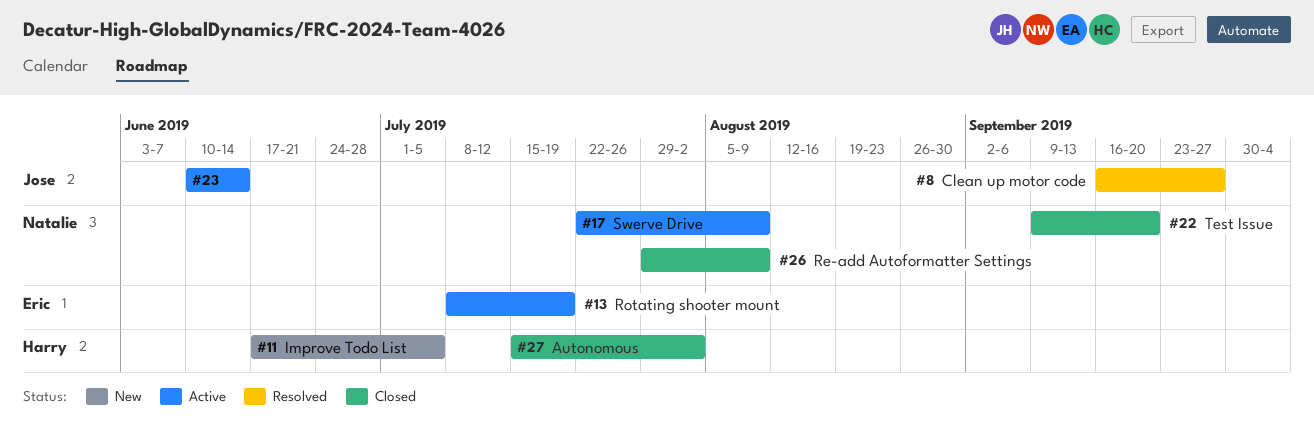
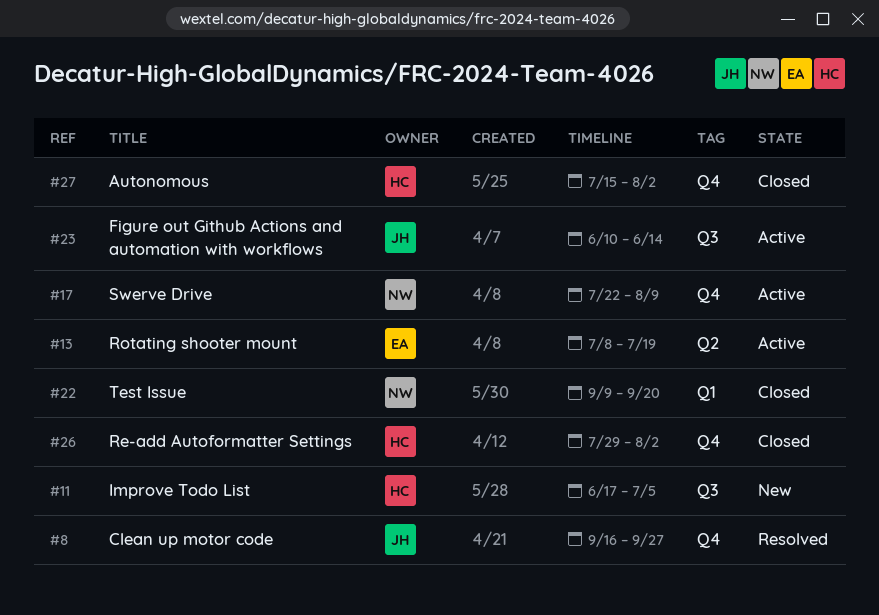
#26, owner: Natalie -> Harry
#26, due: Aug 9 -> Aug 2

